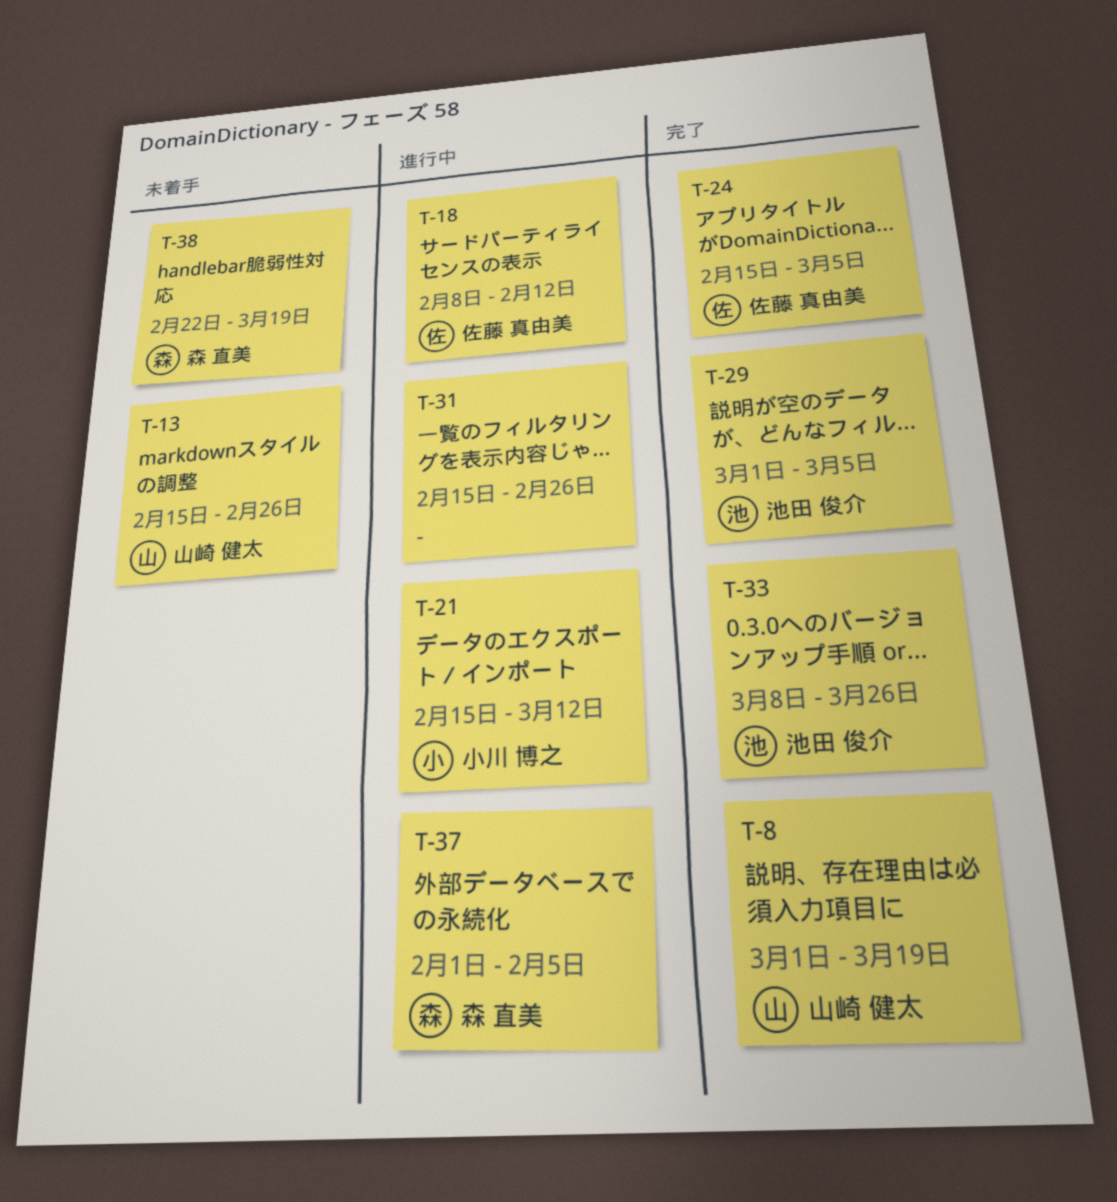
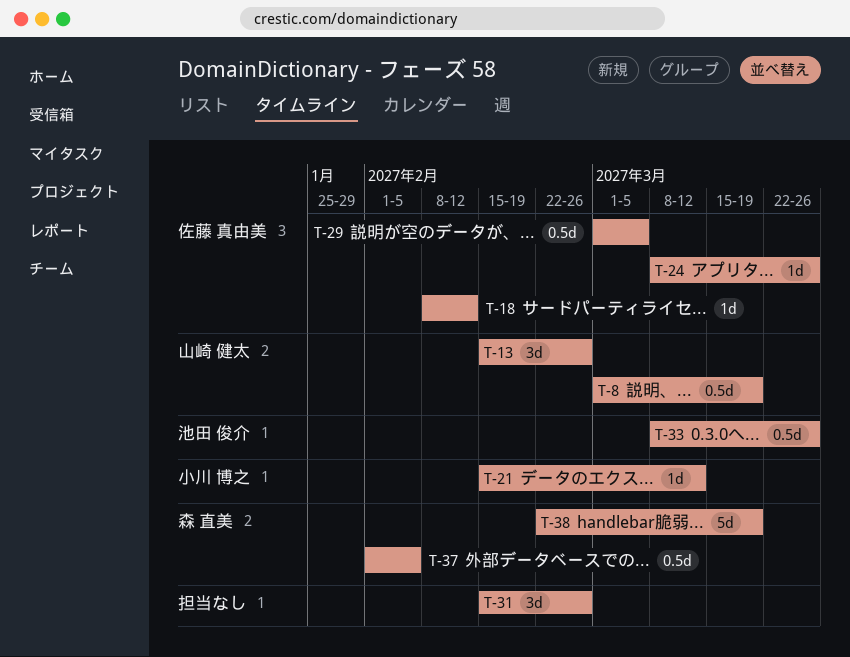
T-24, start: Feb 15 -> Mar 8
T-24, due: Mar 5 -> Mar 26
T-29, owner: 池田 俊介 -> 佐藤 真由美

